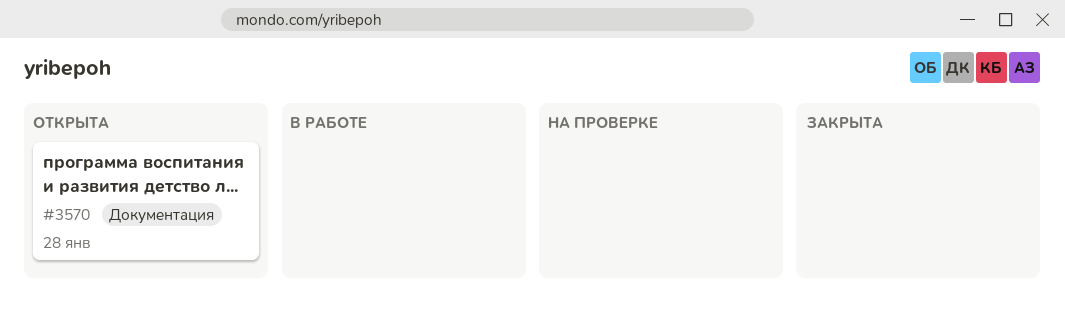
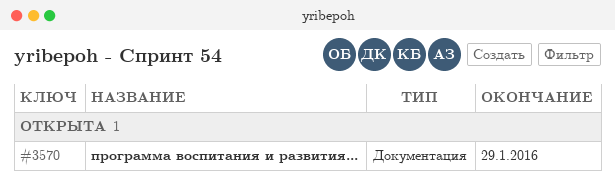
#3570, due: Jan 28 -> Jan 29

